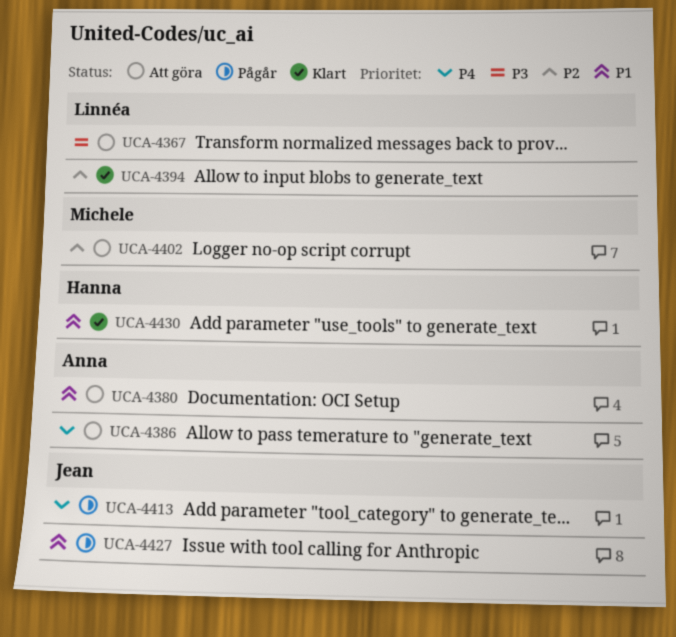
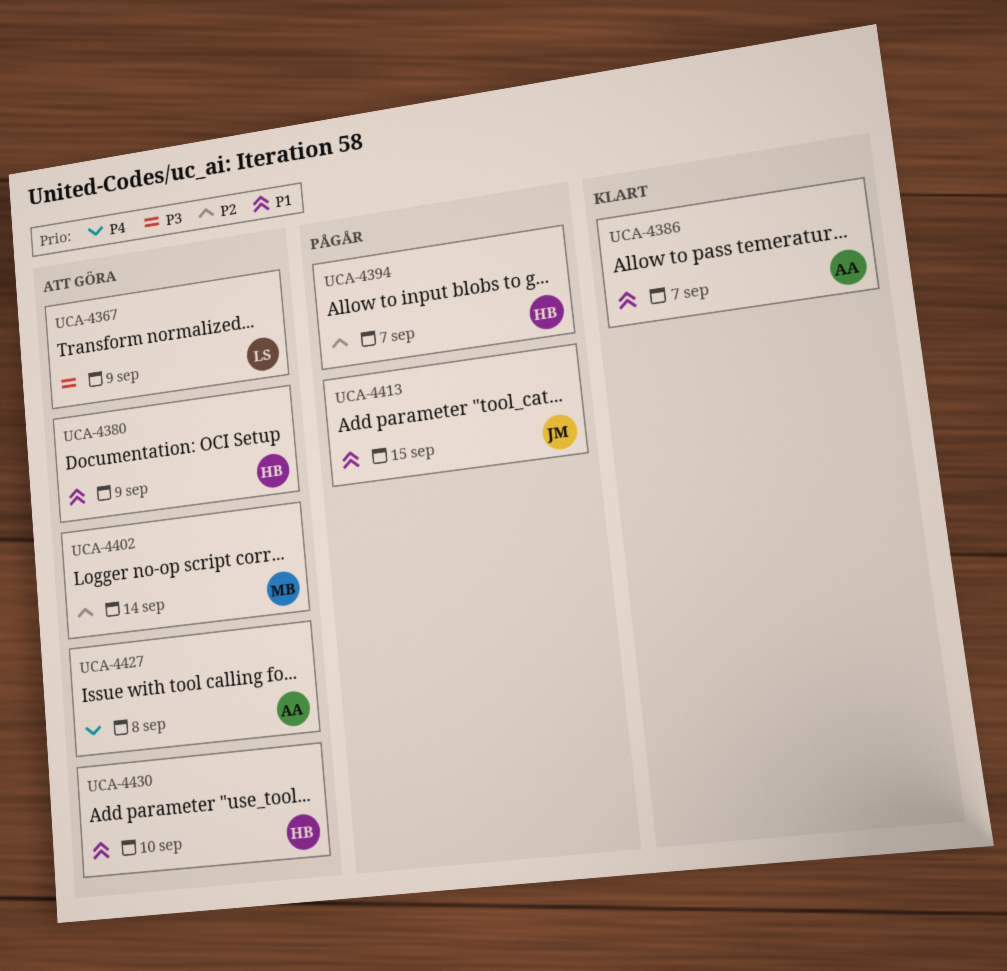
UCA-4380, owner: Anna -> Hanna
UCA-4386, status: Att göra -> Klart
UCA-4386, priority: P4 -> P1
UCA-4394, status: Klart -> Pågår
UCA-4394, owner: Linnéa -> Hanna
UCA-4413, priority: P4 -> P1
UCA-4427, status: Pågår -> Att göra
UCA-4427, owner: Jean -> Anna
UCA-4427, priority: P1 -> P4
UCA-4430, status: Klart -> Att göra

